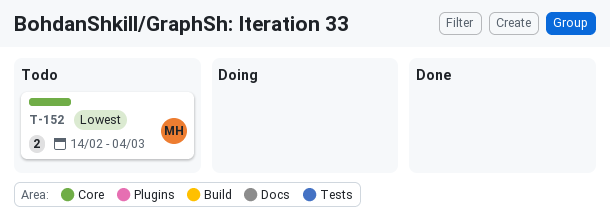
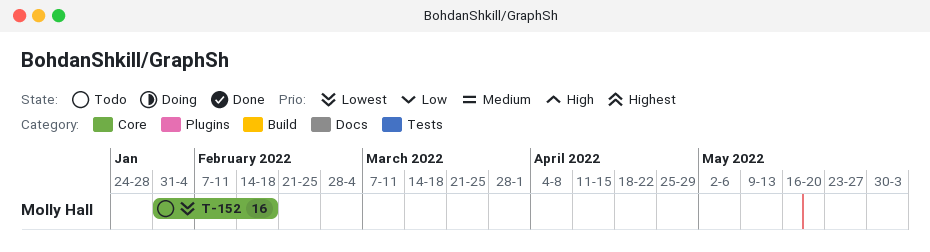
T-152, estimate: 2 -> 16
T-152, start: Feb 14 -> Jan 31
T-152, due: Mar 4 -> Feb 18

